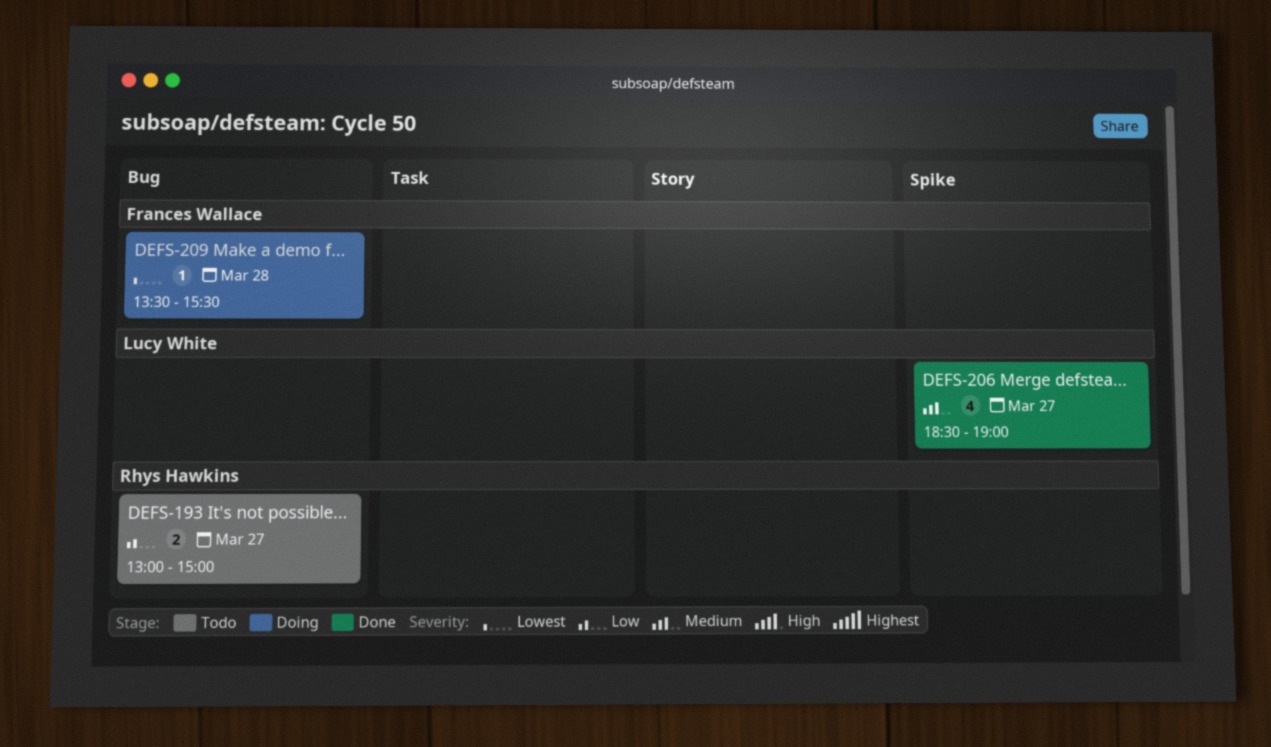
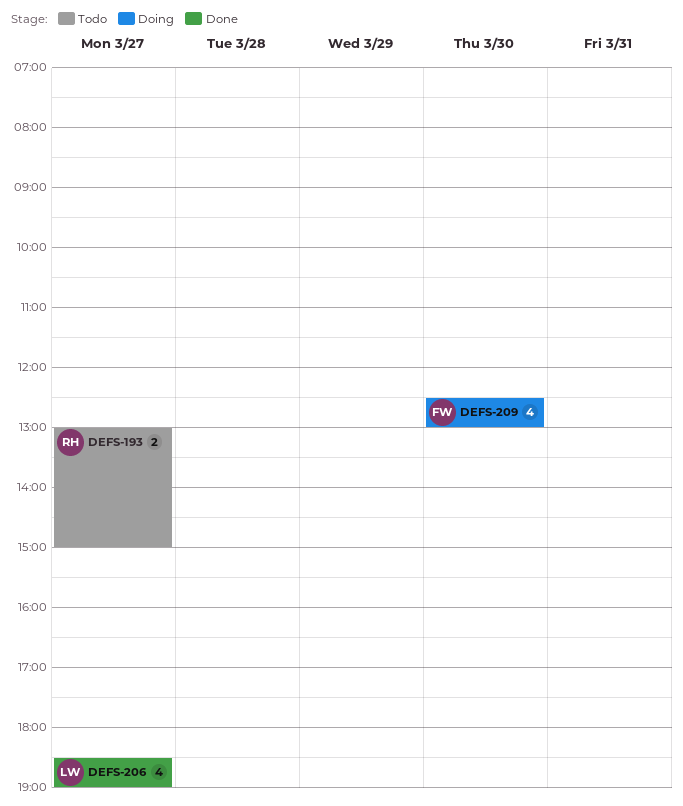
DEFS-209, estimate: 1 -> 4
DEFS-209, day: Mar 28 -> Mar 30
DEFS-209, begins: 13:30 -> 12:30
DEFS-209, ends: 15:30 -> 13:00

